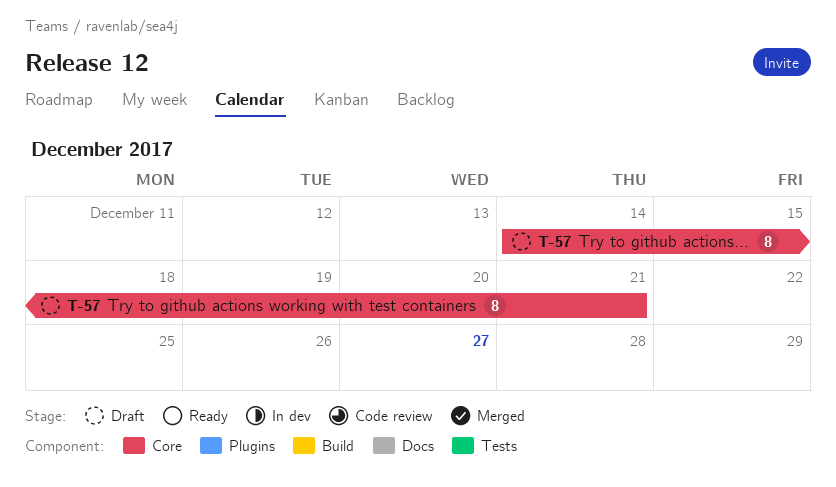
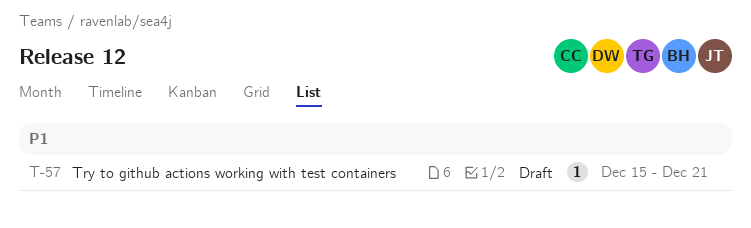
T-57, estimate: 8 -> 1
T-57, start: Dec 14 -> Dec 15

